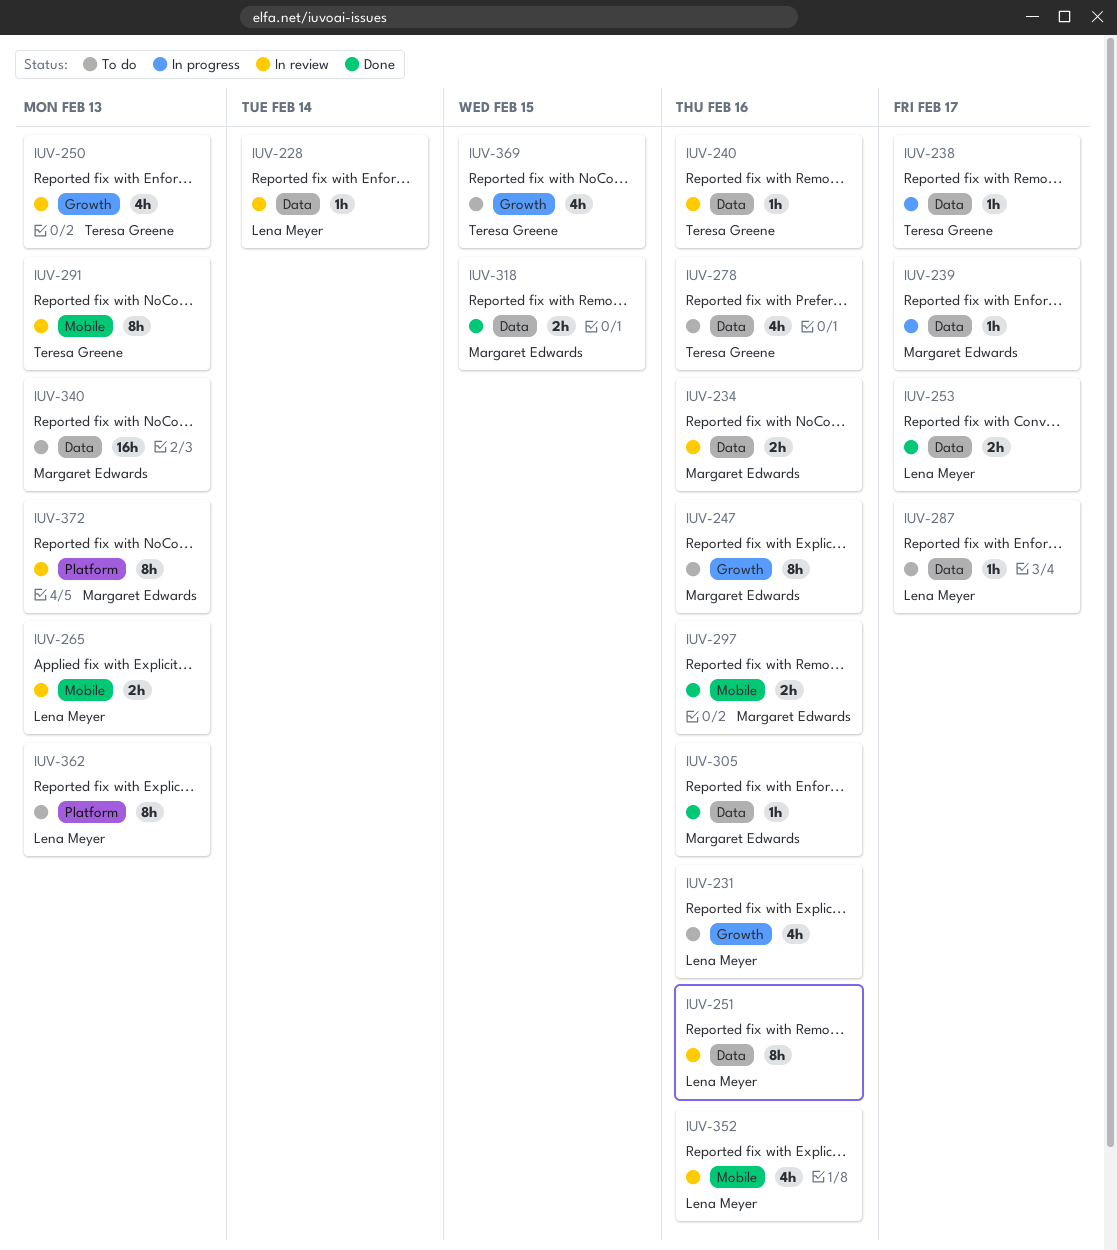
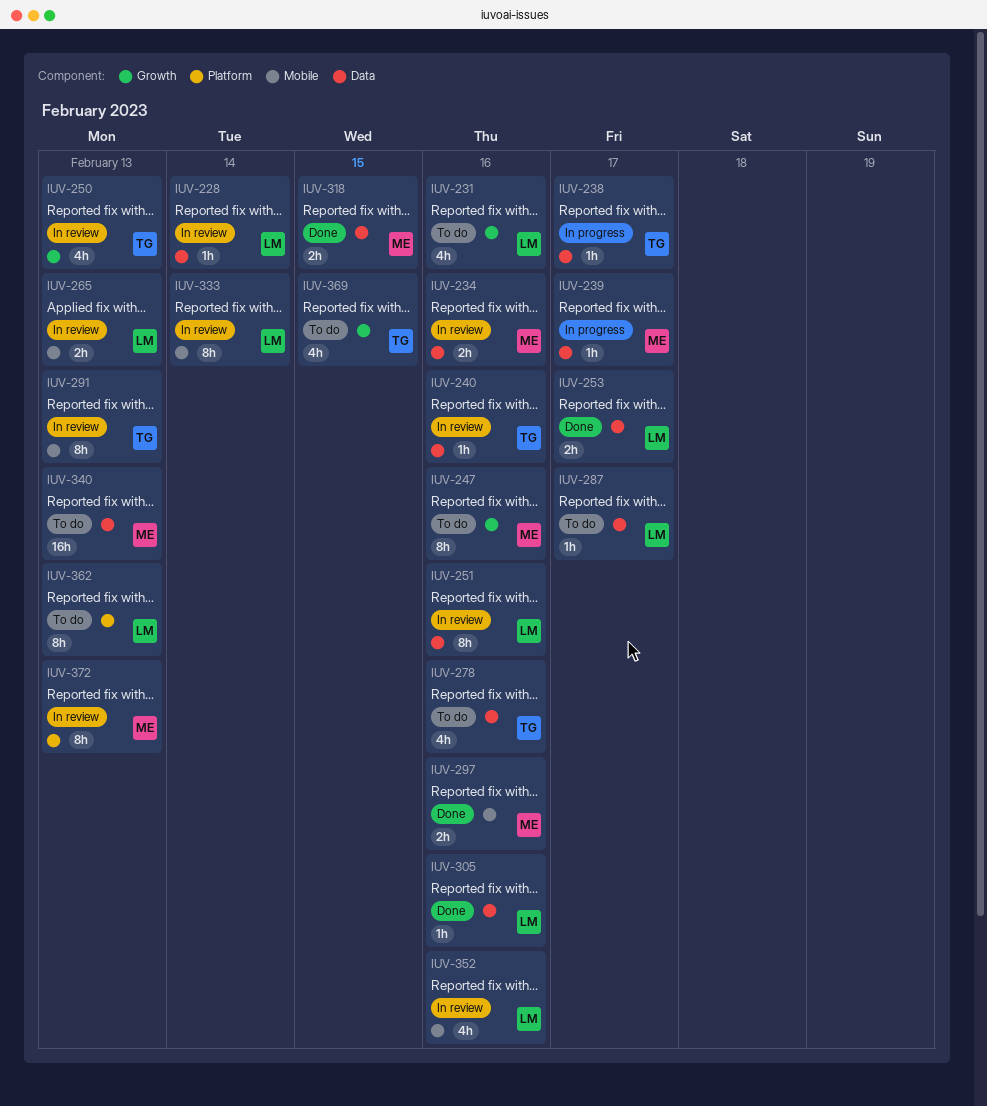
IUV-305, owner: Margaret Edwards -> Lena Meyer
IUV-333: none -> present

